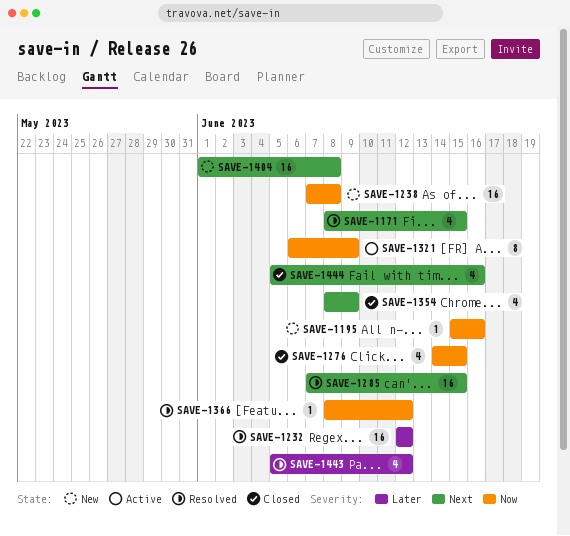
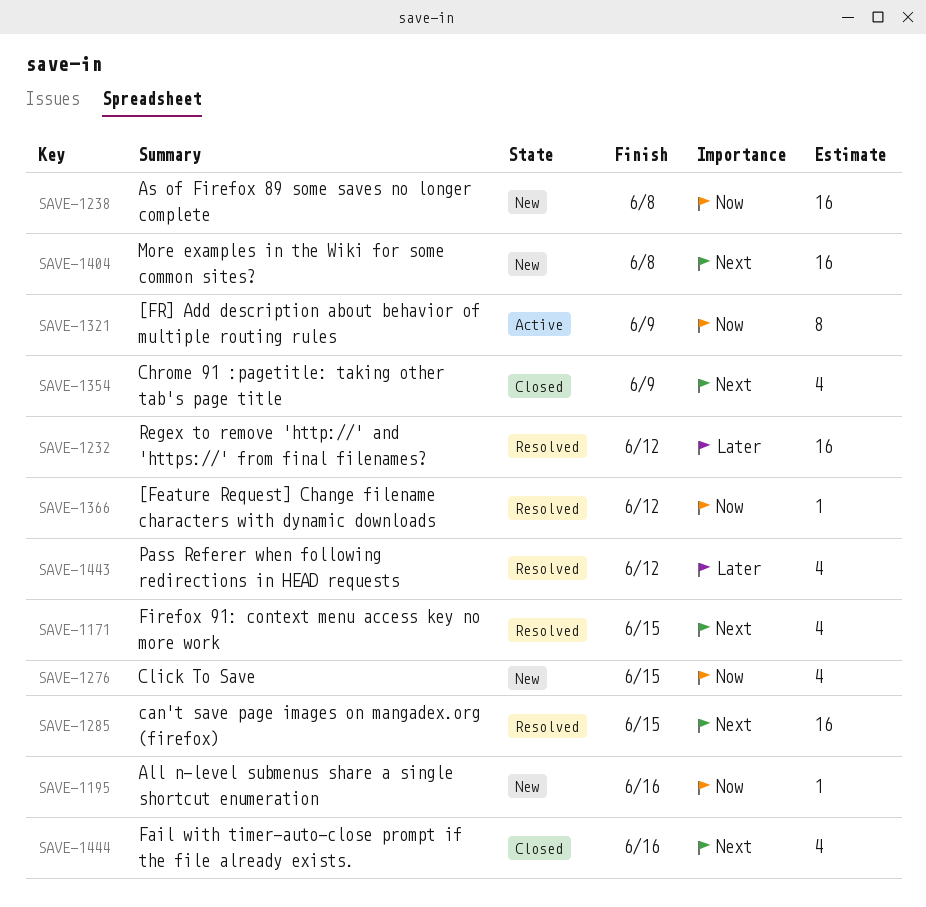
SAVE-1276, status: Closed -> New

